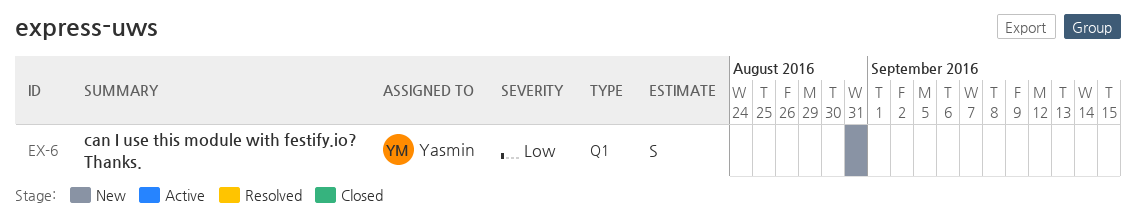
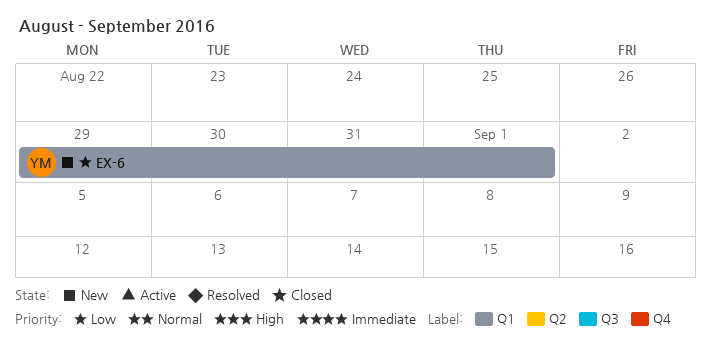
EX-6, start: Aug 31 -> Aug 29
EX-6, due: Aug 31 -> Sep 1

